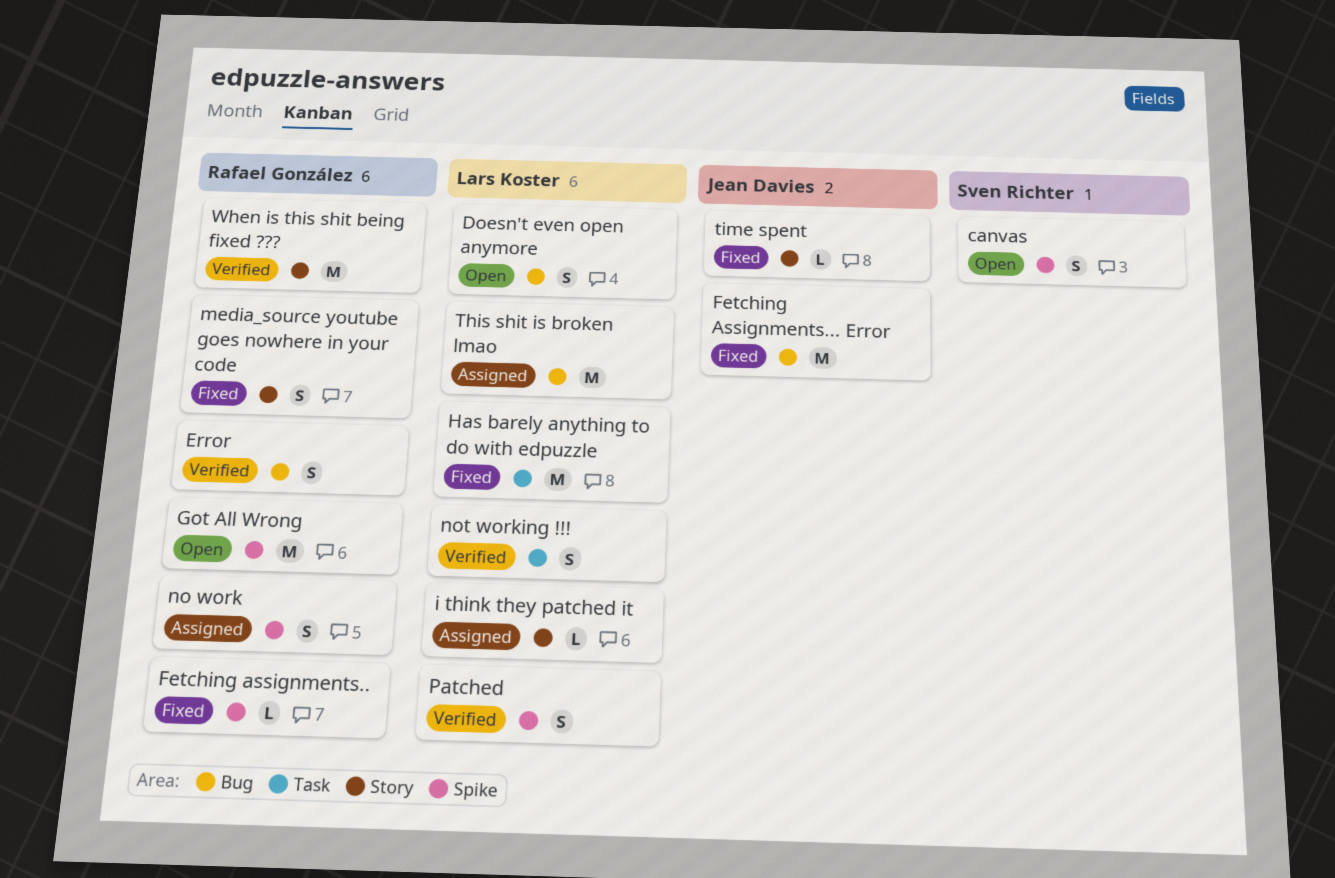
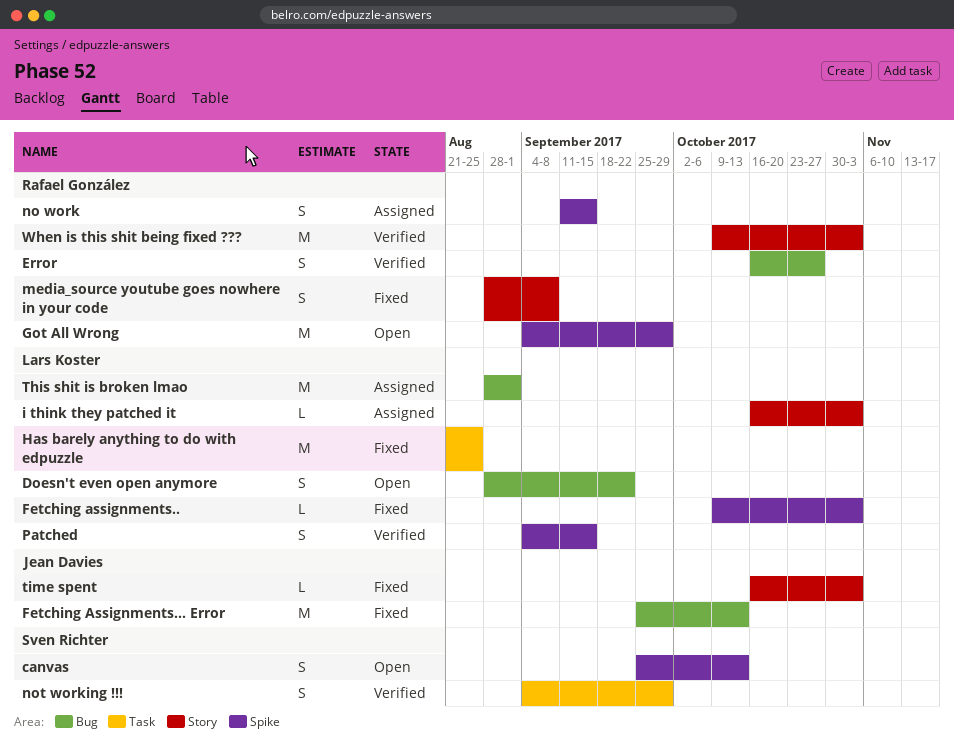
Fetching assignments.., owner: Rafael González -> Lars Koster
not working !!!, owner: Lars Koster -> Sven Richter

